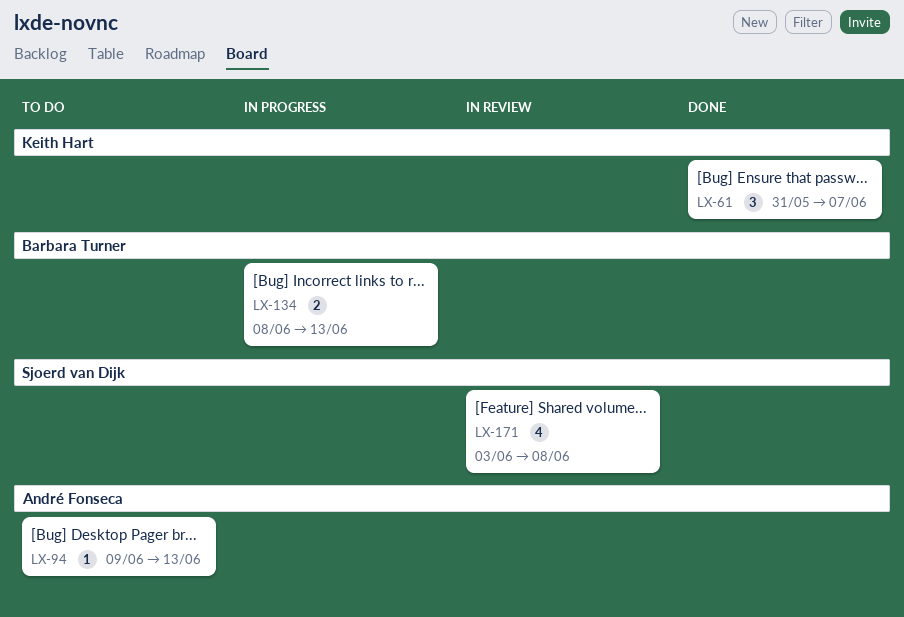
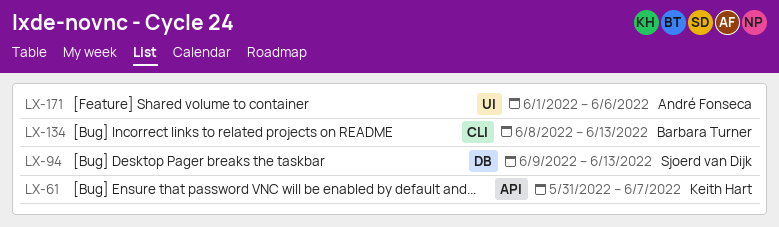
LX-94, owner: André Fonseca -> Sjoerd van Dijk
LX-171, owner: Sjoerd van Dijk -> André Fonseca
LX-171, start: Jun 3 -> Jun 1
LX-171, due: Jun 8 -> Jun 6

